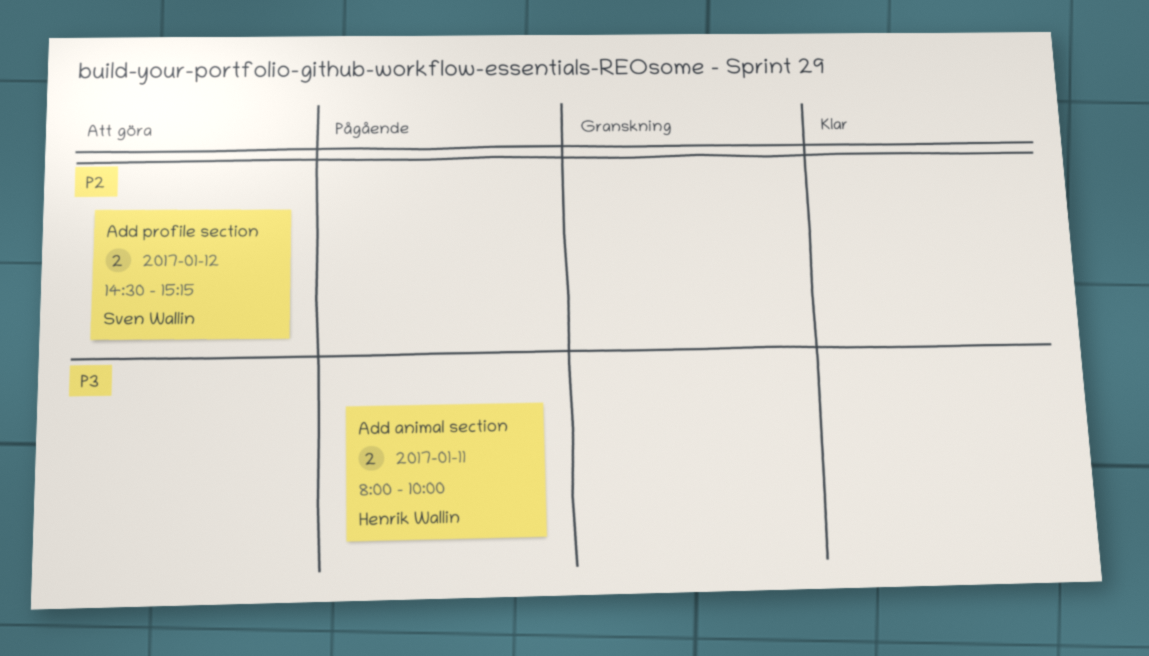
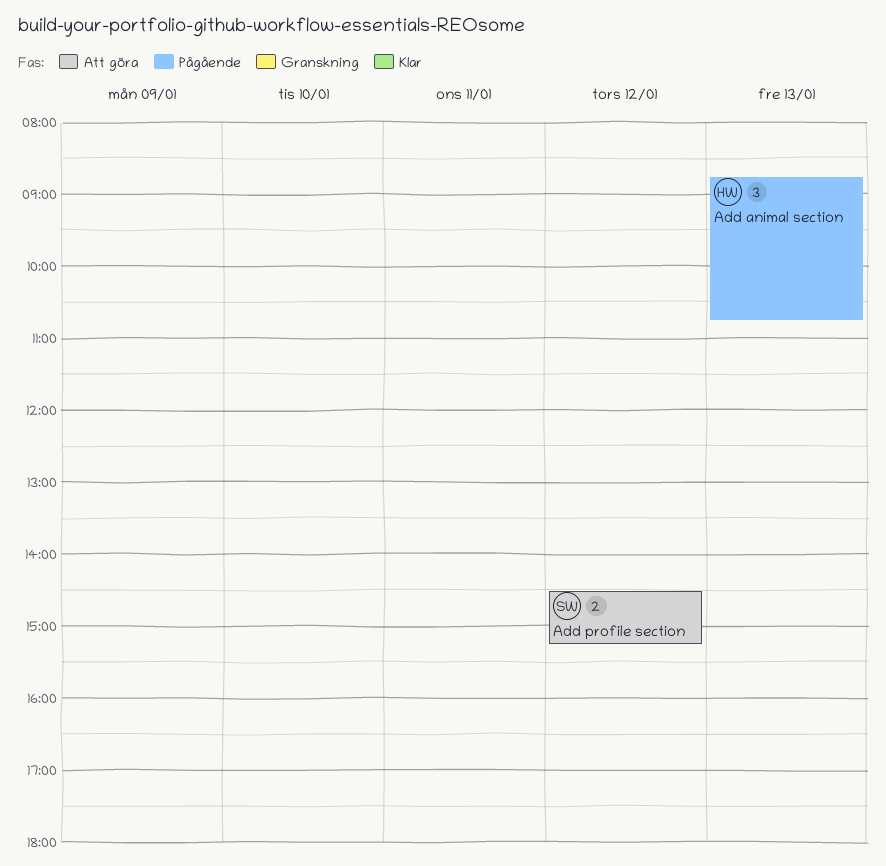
Add animal section, estimate: 2 -> 3
Add animal section, day: Jan 11 -> Jan 13
Add animal section, begins: 08:00 -> 08:45
Add animal section, ends: 10:00 -> 10:45

